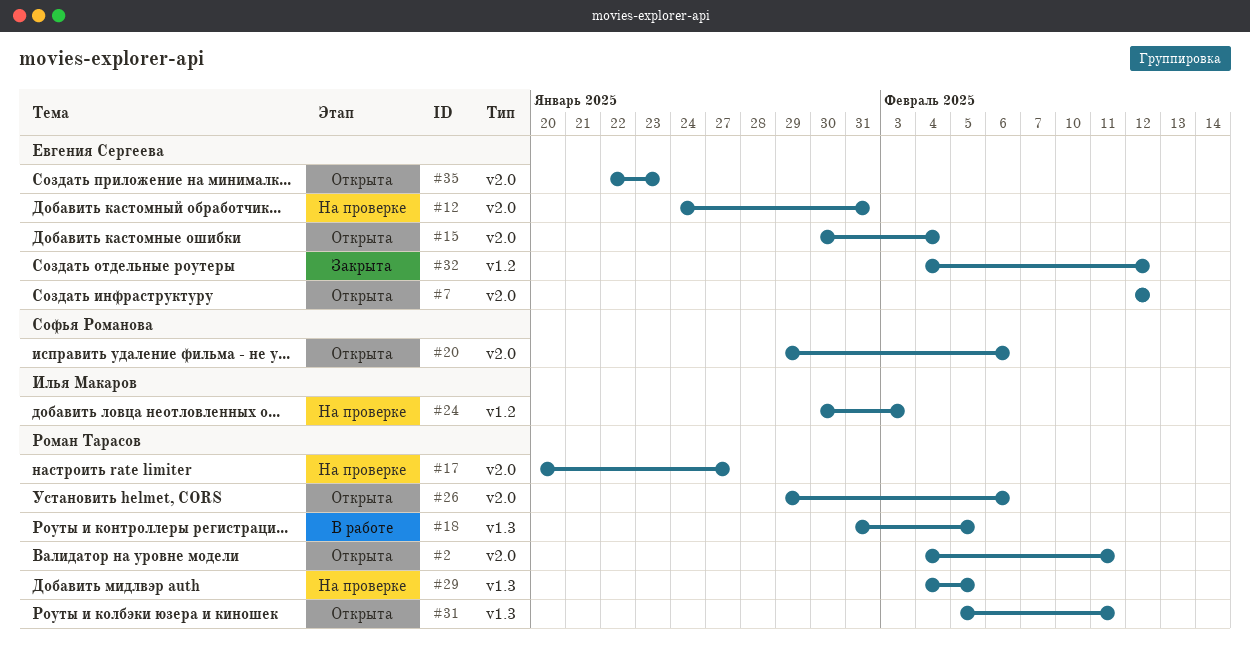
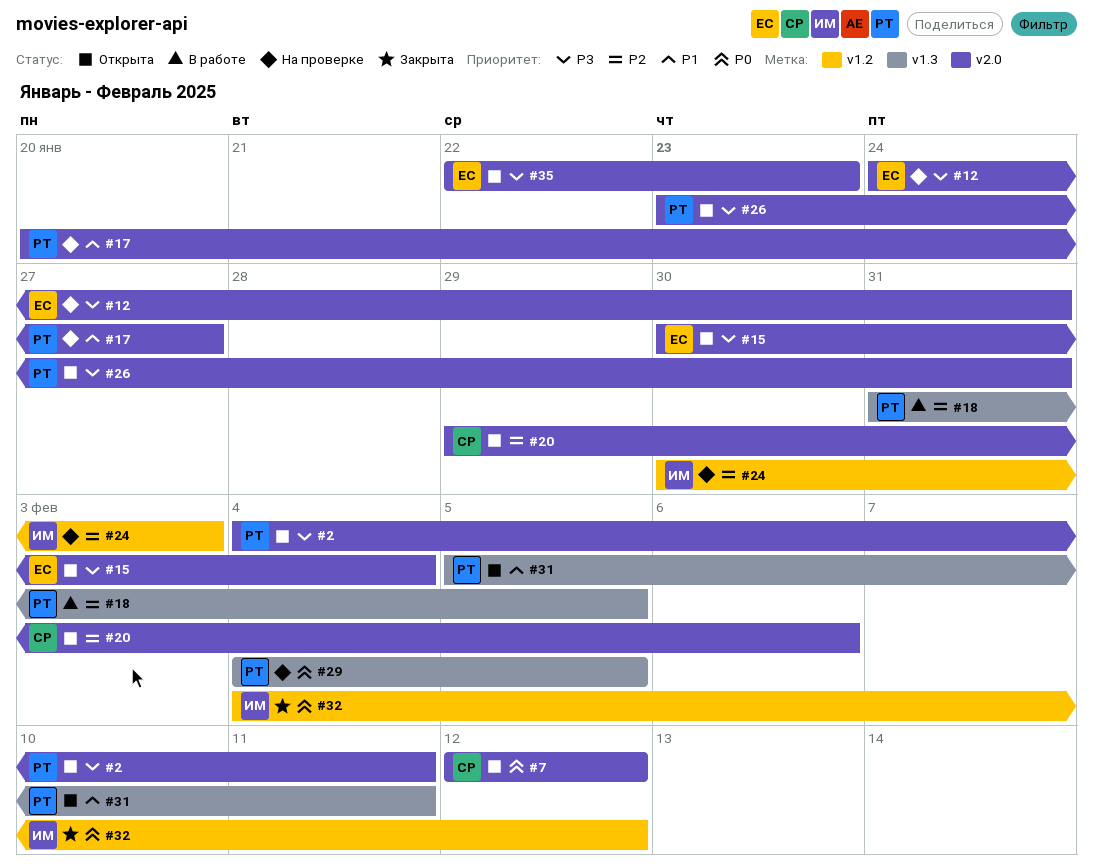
#7, owner: Евгения Сергеева -> Софья Романова
#26, start: Jan 29 -> Jan 23
#26, due: Feb 6 -> Jan 31
#32, owner: Евгения Сергеева -> Илья Макаров

